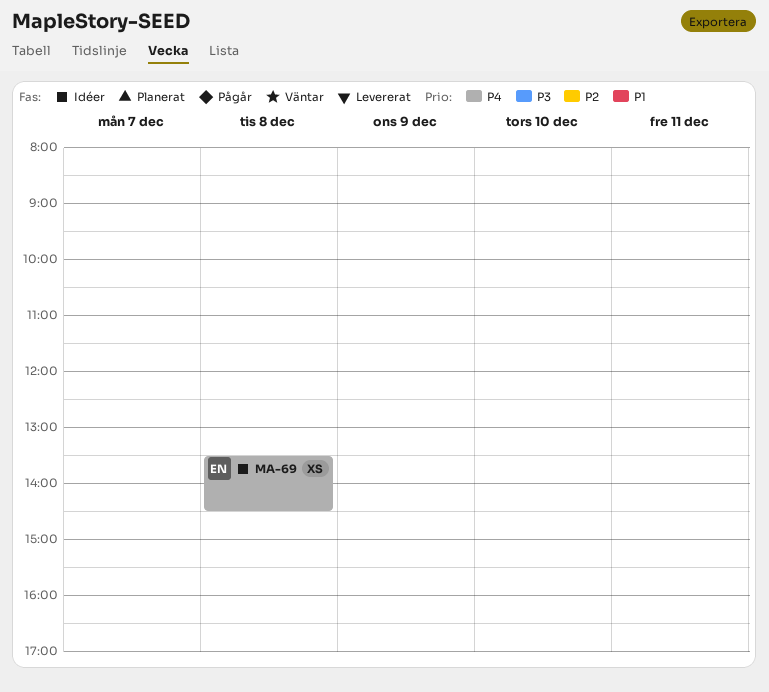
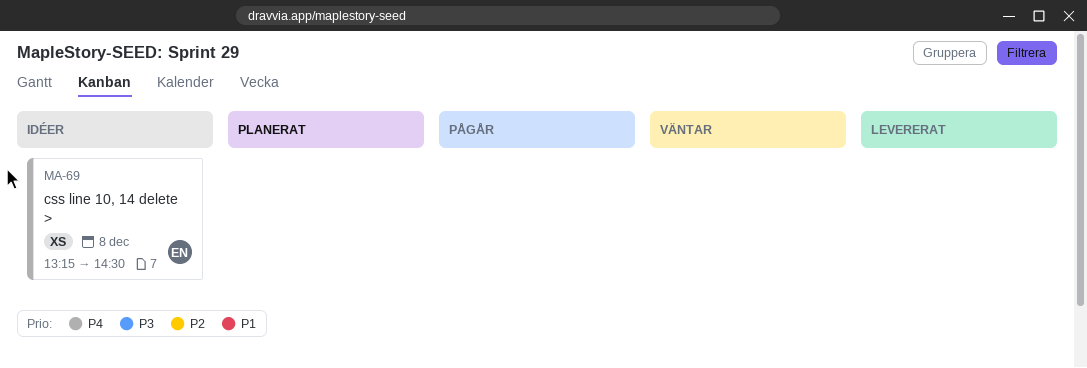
MA-69, begins: 13:30 -> 13:15

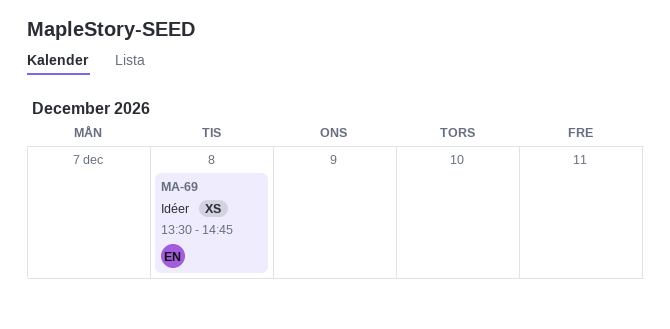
MA-69, begins: 13:15 -> 13:30
MA-69, ends: 14:30 -> 14:45

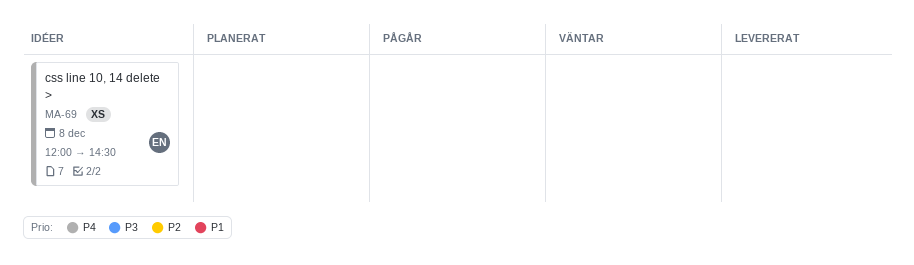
MA-69, begins: 13:30 -> 12:00
MA-69, ends: 14:45 -> 14:30

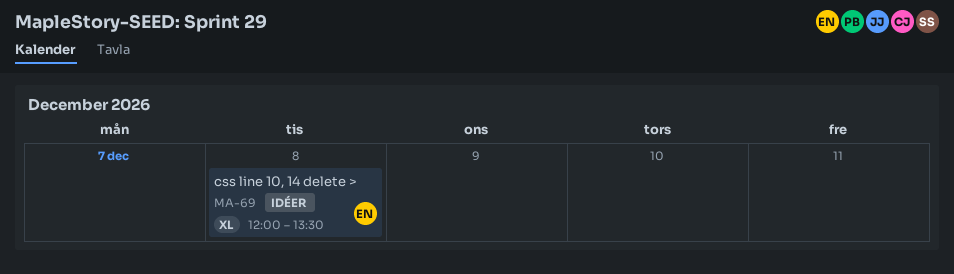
MA-69, estimate: XS -> XL
MA-69, ends: 14:30 -> 13:30

